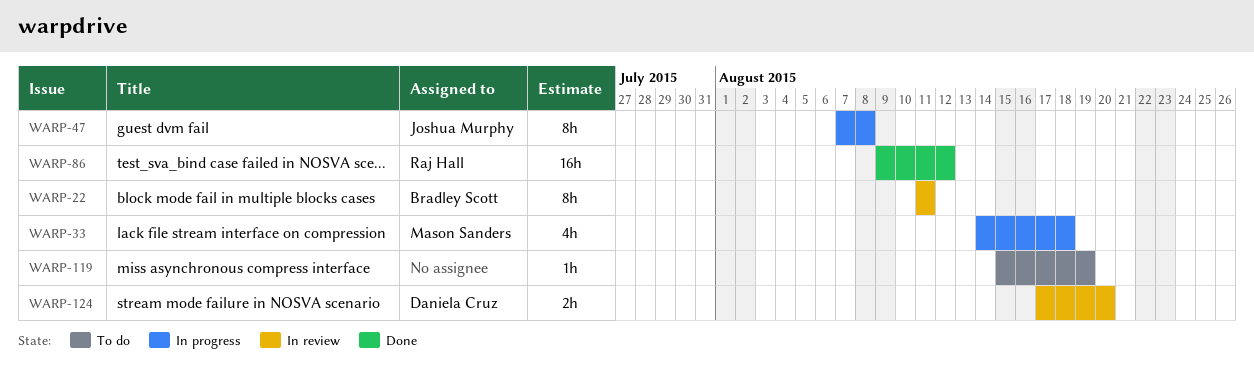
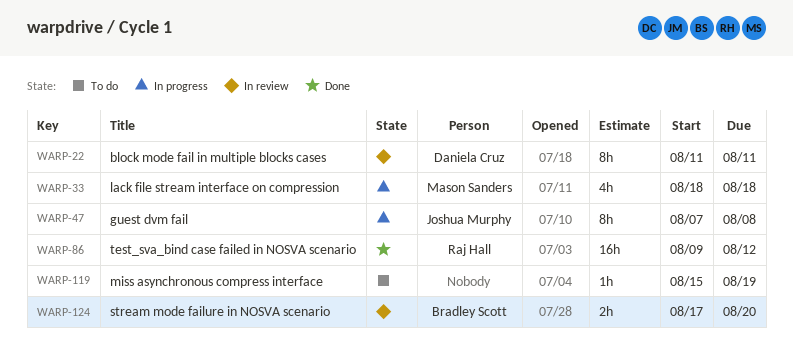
WARP-22, owner: Bradley Scott -> Daniela Cruz
WARP-33, start: Aug 14 -> Aug 18
WARP-124, owner: Daniela Cruz -> Bradley Scott

